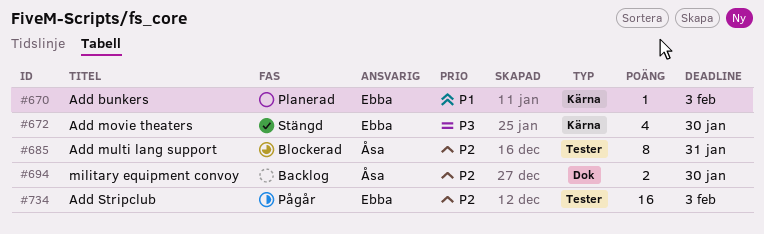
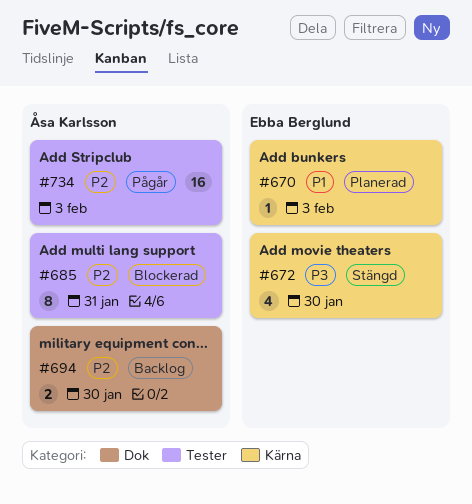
#734, owner: Ebba Berglund -> Åsa Karlsson

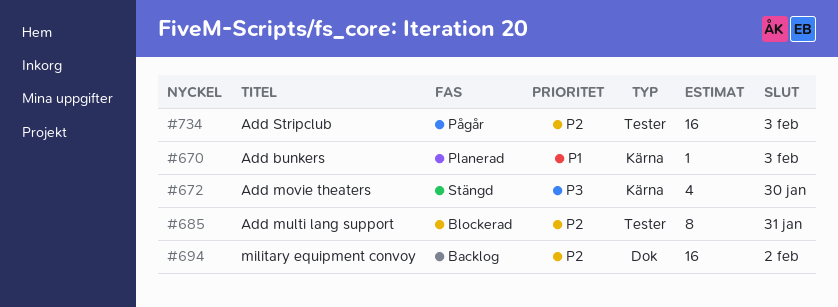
#694, estimate: 2 -> 16
#694, due: Jan 30 -> Feb 2

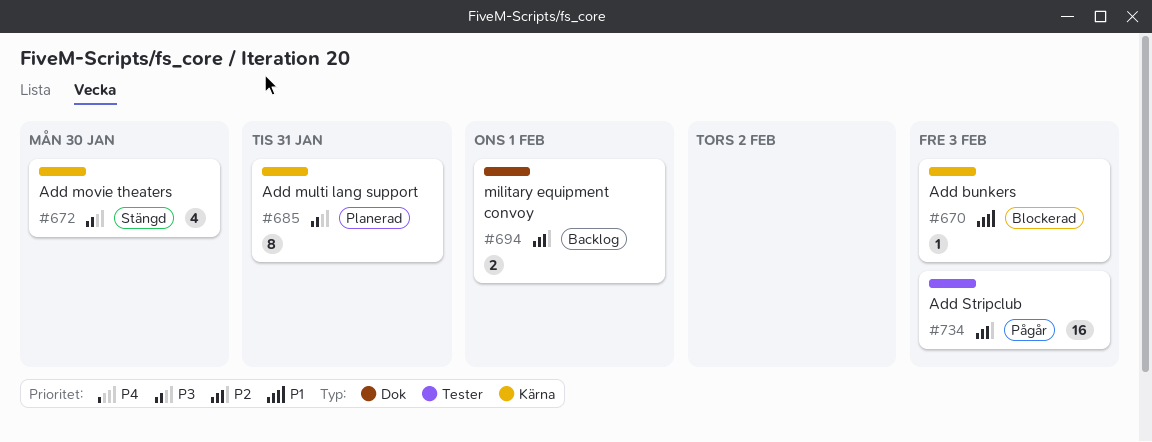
#670, status: Planerad -> Blockerad
#685, status: Blockerad -> Planerad
#685, priority: P2 -> P3
#685, label: Tester -> Kärna
#694, estimate: 16 -> 2
#694, due: Feb 2 -> Feb 1

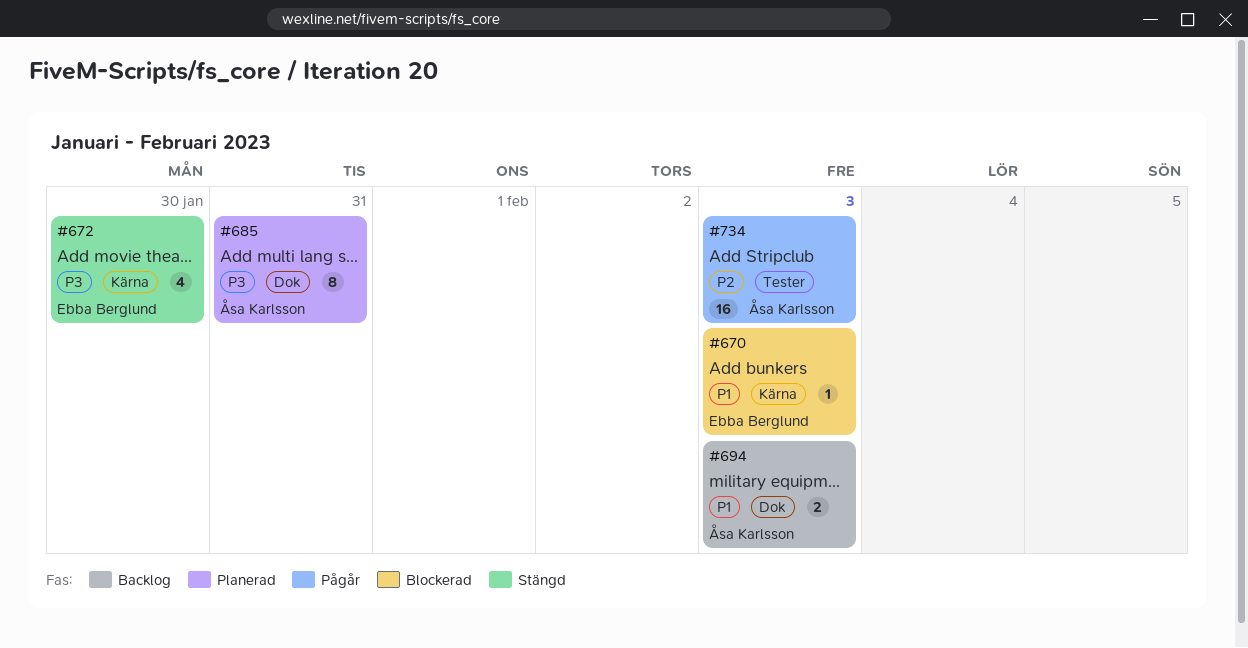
#685, label: Kärna -> Dok
#694, priority: P2 -> P1
#694, due: Feb 1 -> Feb 3

